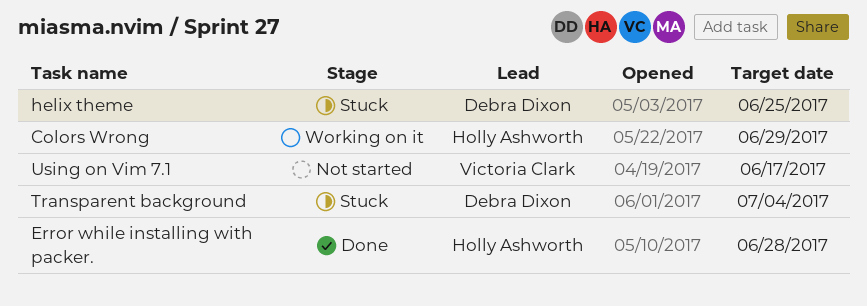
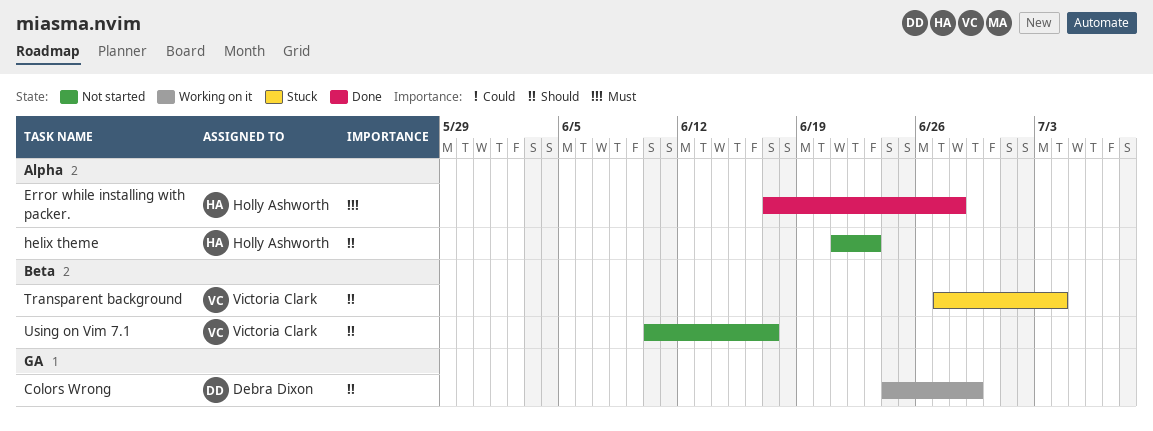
Colors Wrong, owner: Holly Ashworth -> Debra Dixon
helix theme, status: Stuck -> Not started
helix theme, owner: Debra Dixon -> Holly Ashworth
helix theme, due: Jun 25 -> Jun 23
Transparent background, owner: Debra Dixon -> Victoria Clark

